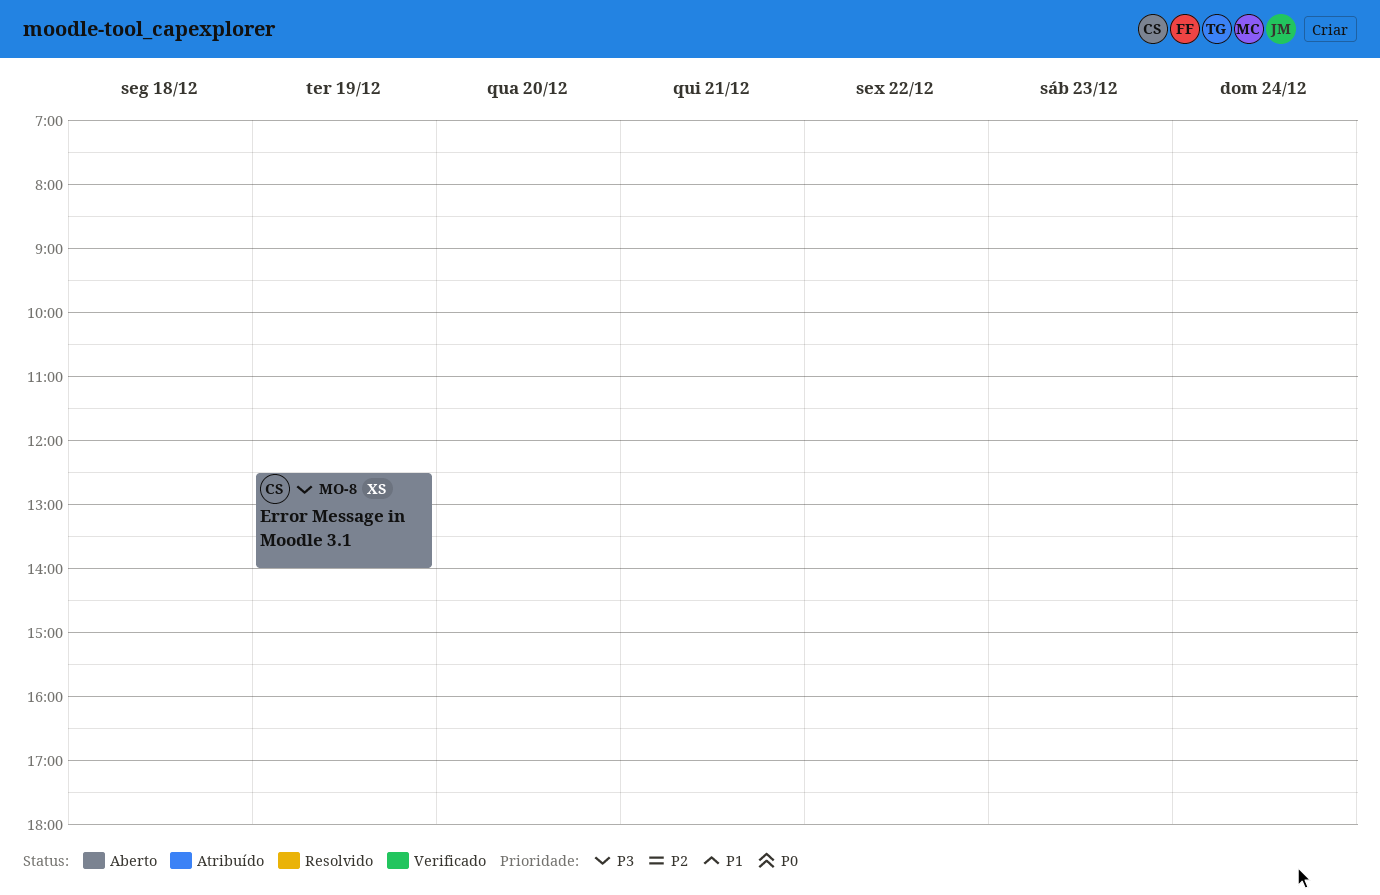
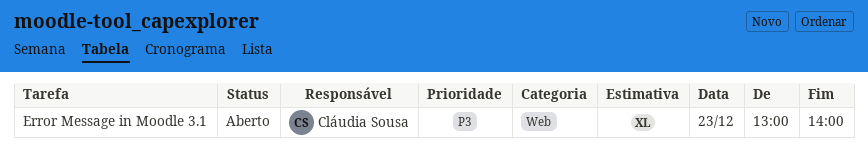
Error Message in Moodle 3.1, estimate: XS -> XL
Error Message in Moodle 3.1, day: Dec 19 -> Dec 23
Error Message in Moodle 3.1, begins: 12:30 -> 13:00

